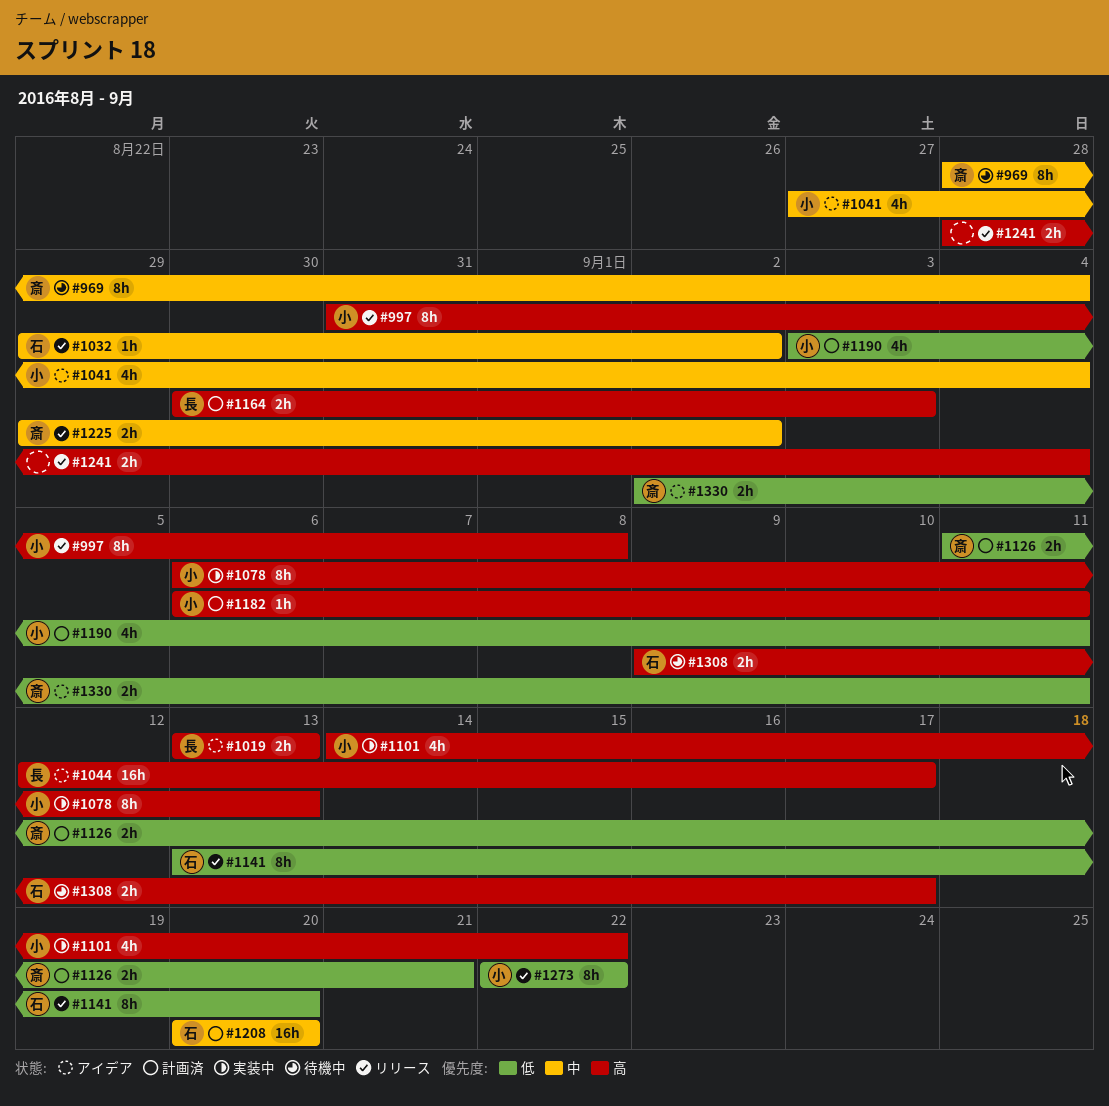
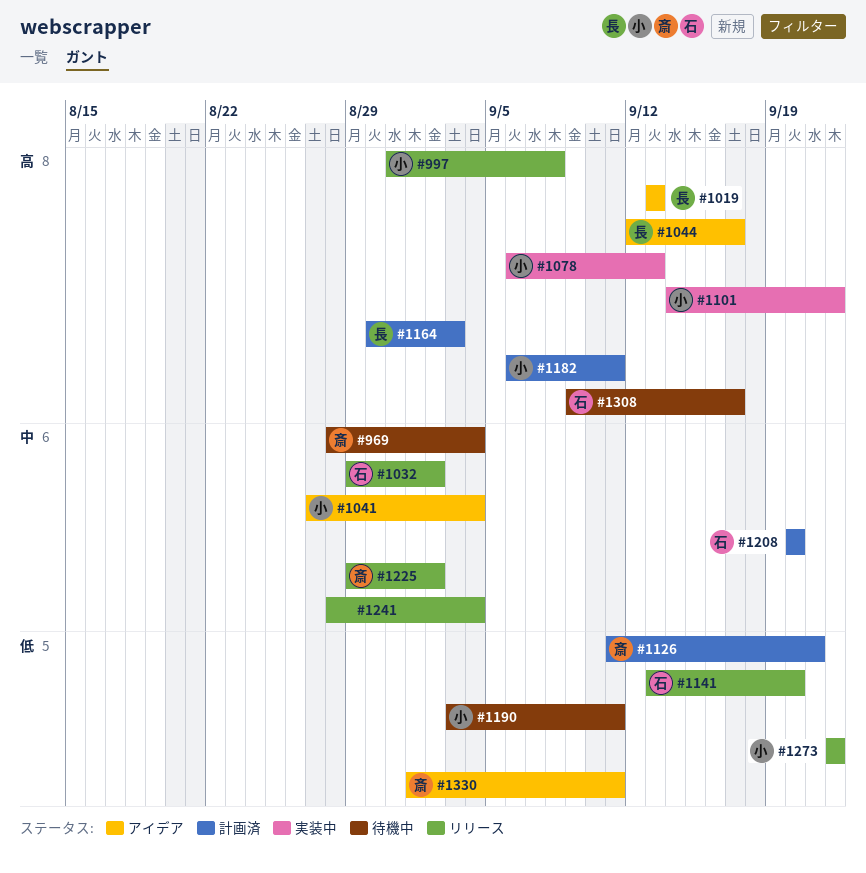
#1190, status: 計画済 -> 待機中
#1241, priority: 高 -> 中
#1330, start: Sep 2 -> Sep 1

